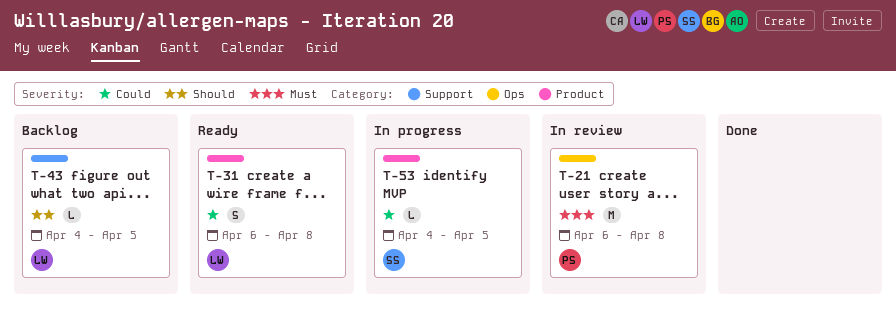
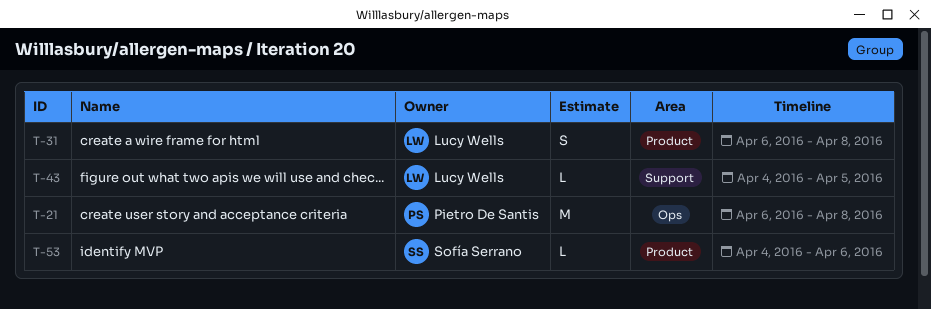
T-53, due: Apr 5 -> Apr 6

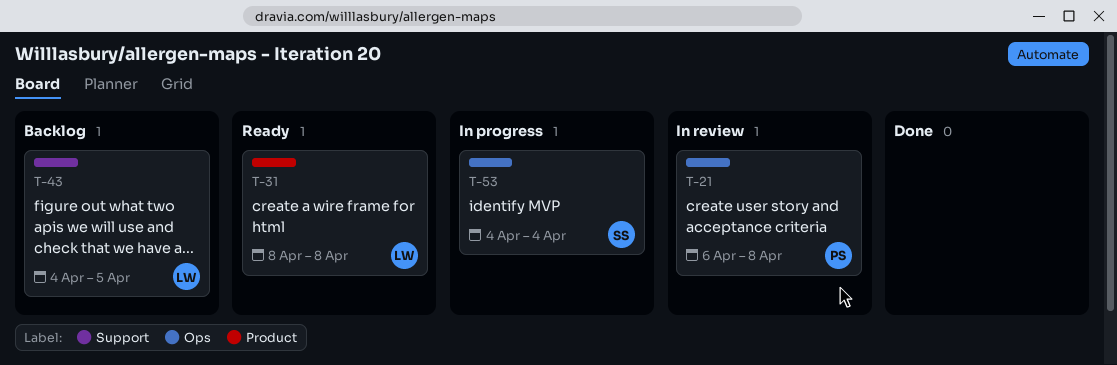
T-31, start: Apr 6 -> Apr 8
T-53, label: Product -> Ops
T-53, due: Apr 6 -> Apr 4

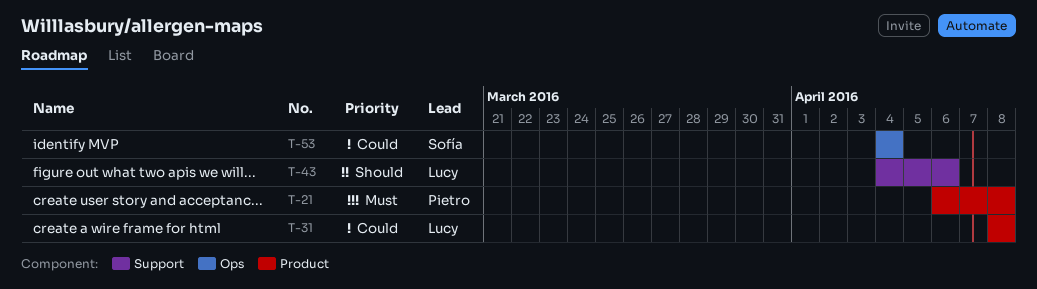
T-21, label: Ops -> Product
T-43, due: Apr 5 -> Apr 6

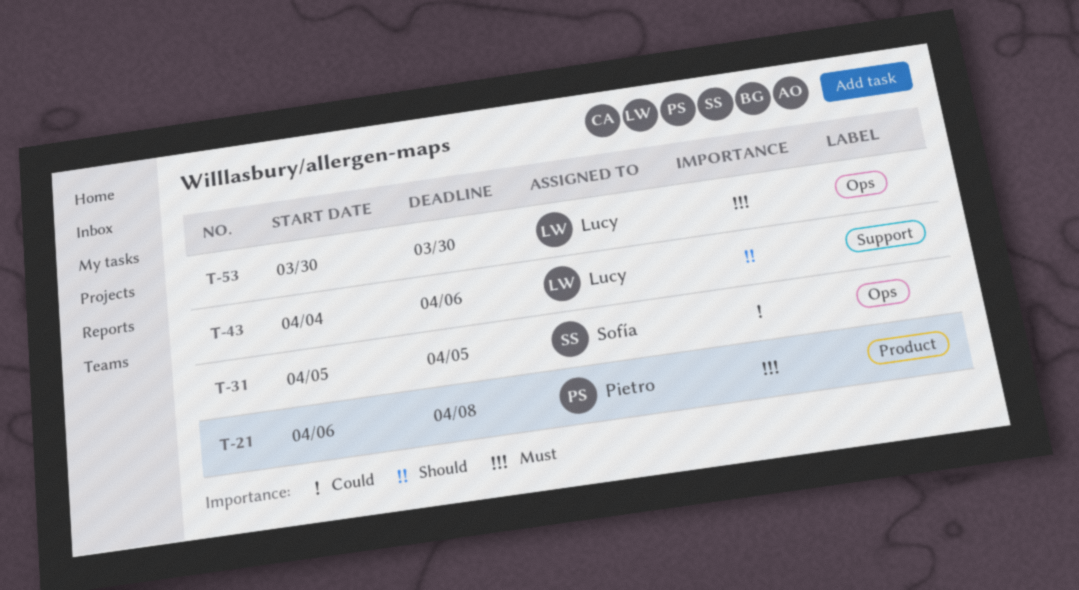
T-31, owner: Lucy -> Sofía
T-31, label: Product -> Ops
T-31, start: Apr 8 -> Apr 5
T-31, due: Apr 8 -> Apr 5
T-53, owner: Sofía -> Lucy
T-53, priority: Could -> Must
T-53, start: Apr 4 -> Mar 30
T-53, due: Apr 4 -> Mar 30

